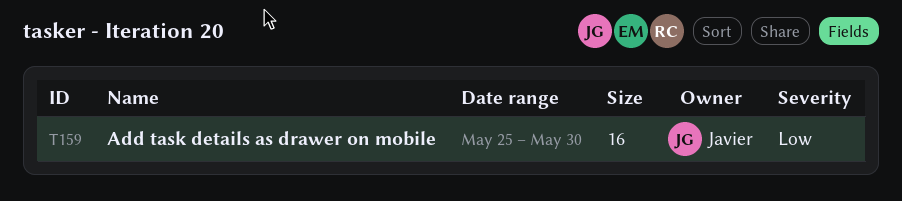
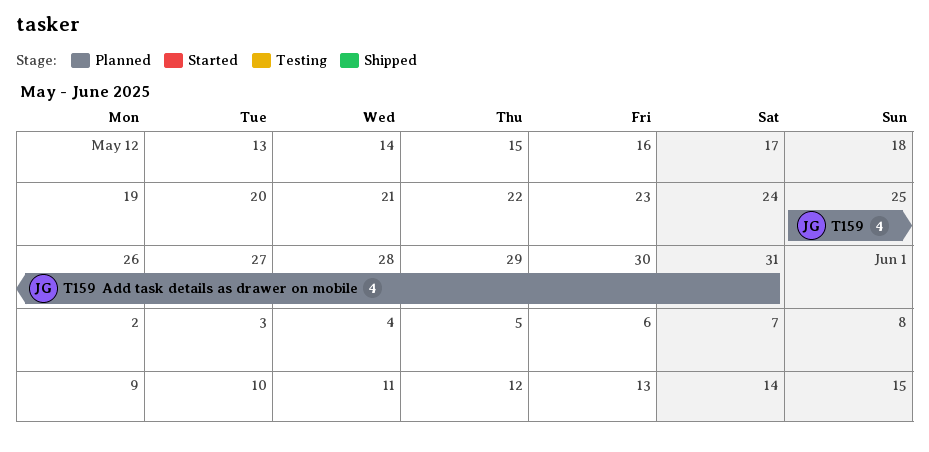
T159, estimate: 16 -> 4
T159, due: May 30 -> May 31

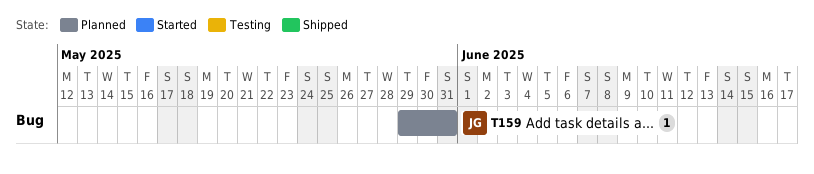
T159, estimate: 4 -> 1
T159, start: May 25 -> May 29

